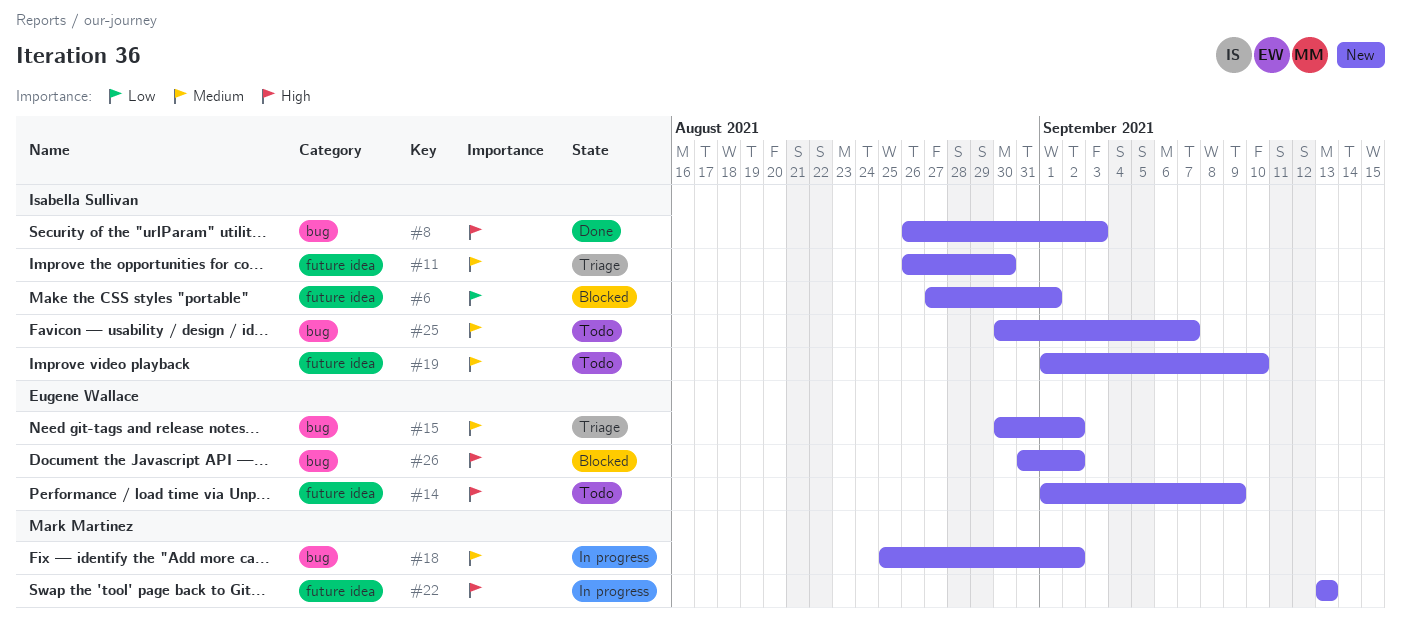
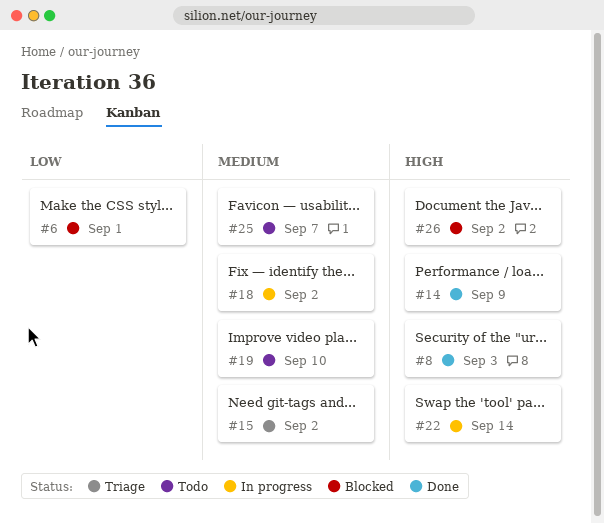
#11: present -> none
#14, status: Todo -> Done
#22, due: Sep 13 -> Sep 14

